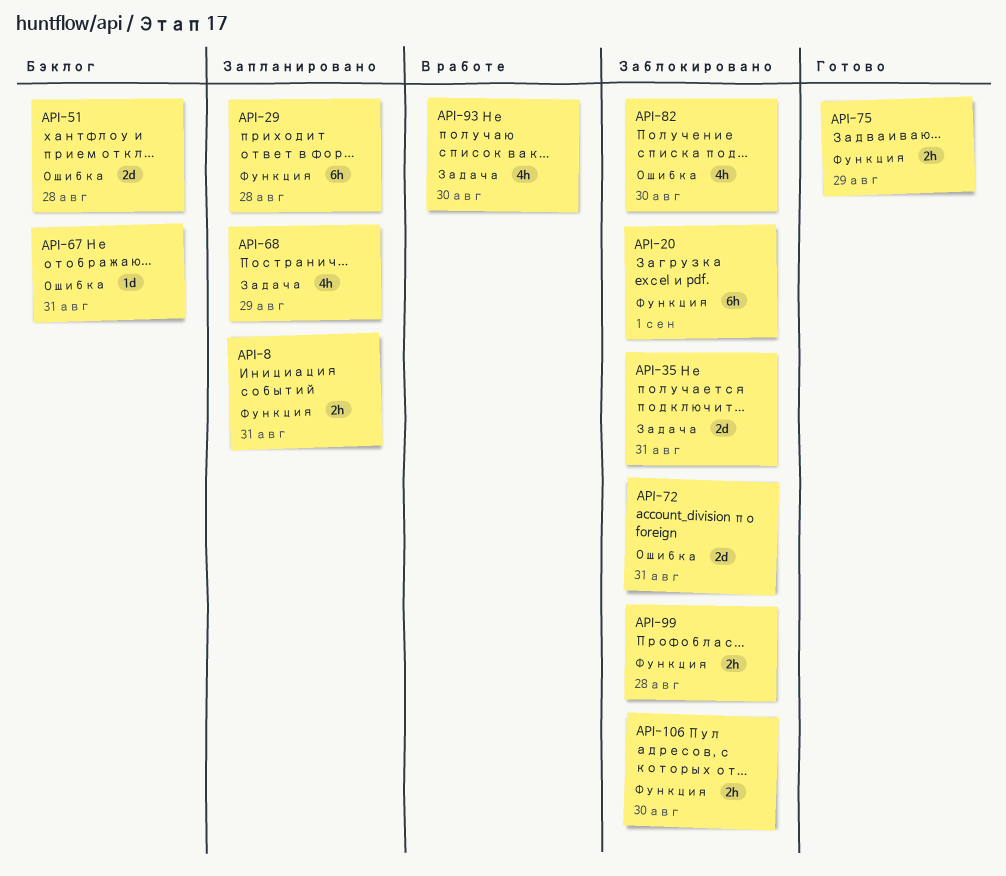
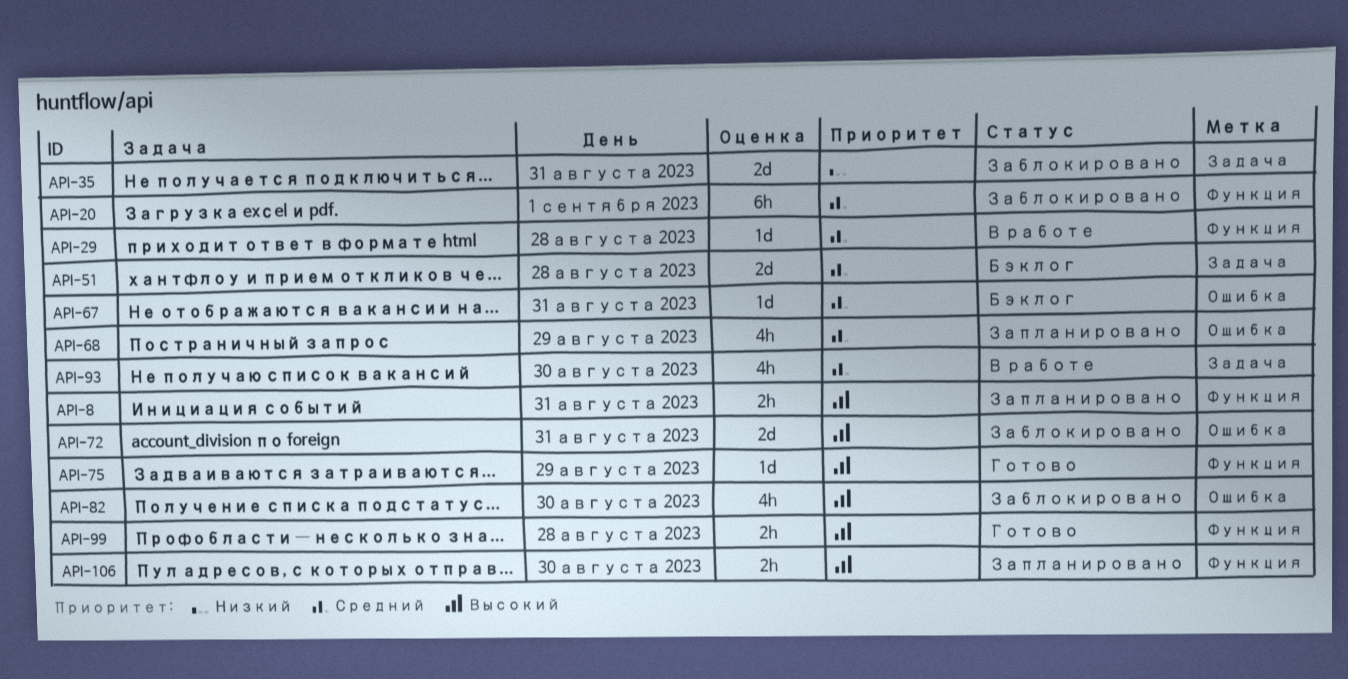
API-29, status: Запланировано -> В работе
API-29, estimate: 6h -> 1d
API-51, label: Ошибка -> Задача
API-68, label: Задача -> Ошибка
API-75, estimate: 2h -> 1d
API-99, status: Заблокировано -> Готово
API-106, status: Заблокировано -> Запланировано

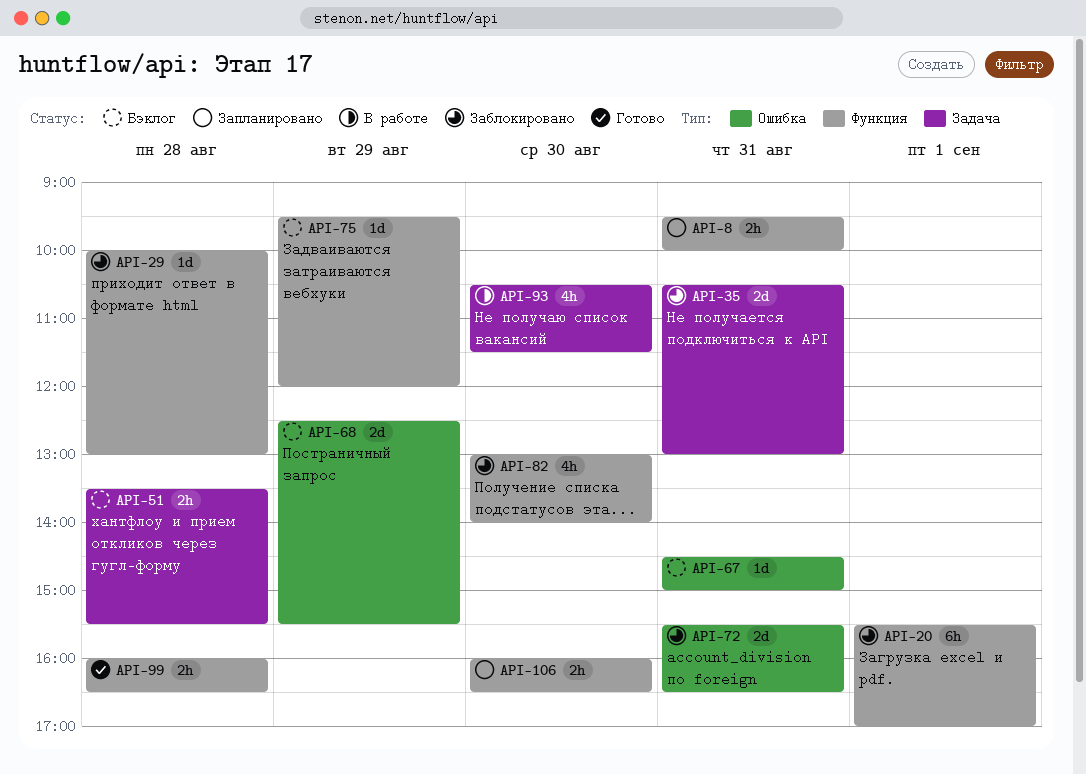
API-29, status: В работе -> Заблокировано
API-51, estimate: 2d -> 2h
API-68, status: Запланировано -> Бэклог
API-68, estimate: 4h -> 2d
API-75, status: Готово -> Бэклог
API-82, label: Ошибка -> Функция

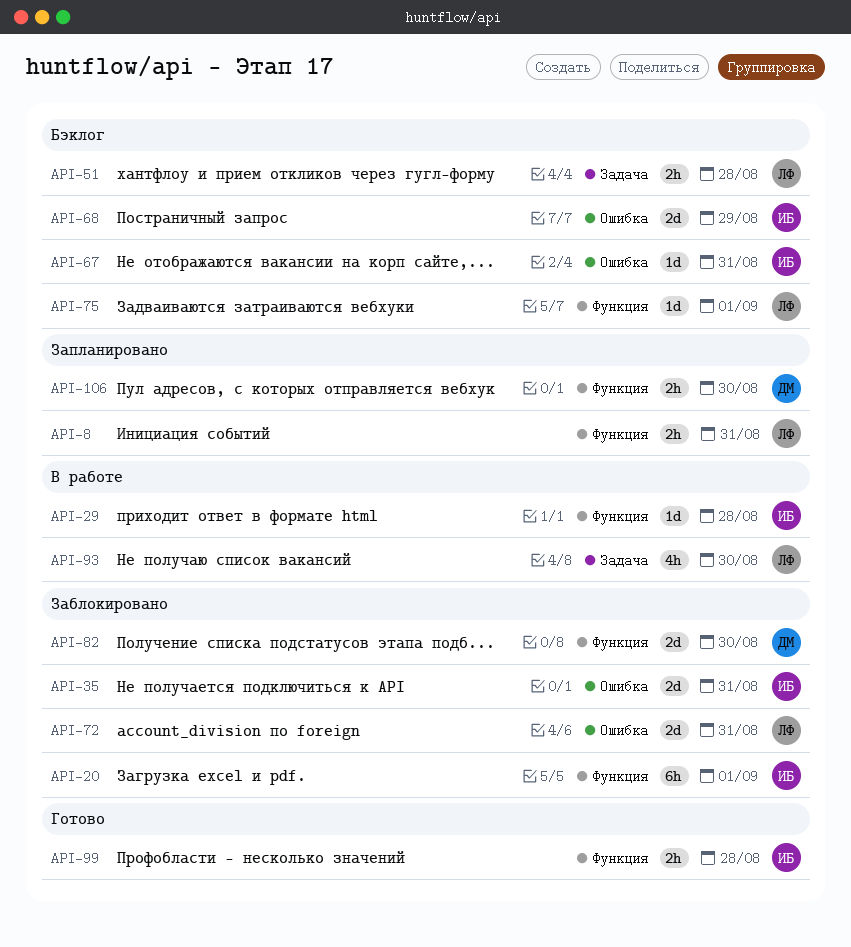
API-29, status: Заблокировано -> В работе
API-35, label: Задача -> Ошибка
API-75, day: Aug 29 -> Sep 1
API-82, estimate: 4h -> 2d

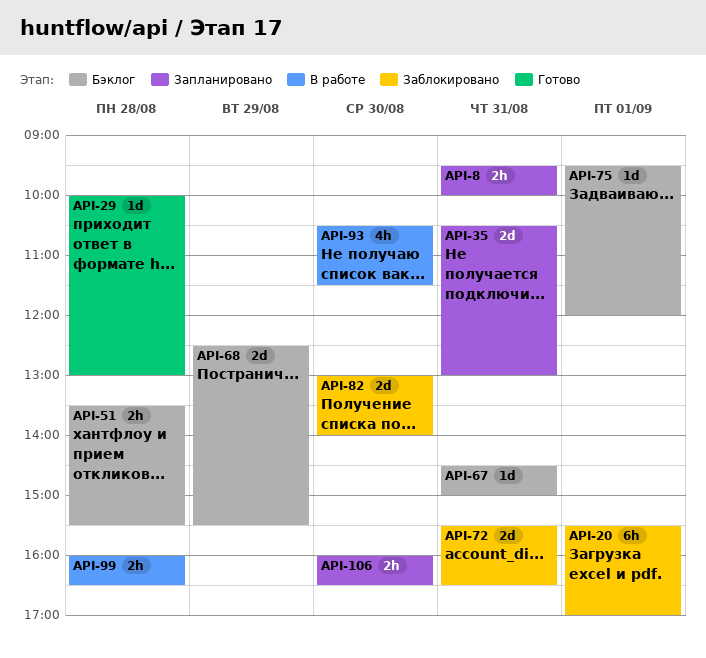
API-29, status: В работе -> Готово
API-35, status: Заблокировано -> Запланировано
API-99, status: Готово -> В работе

